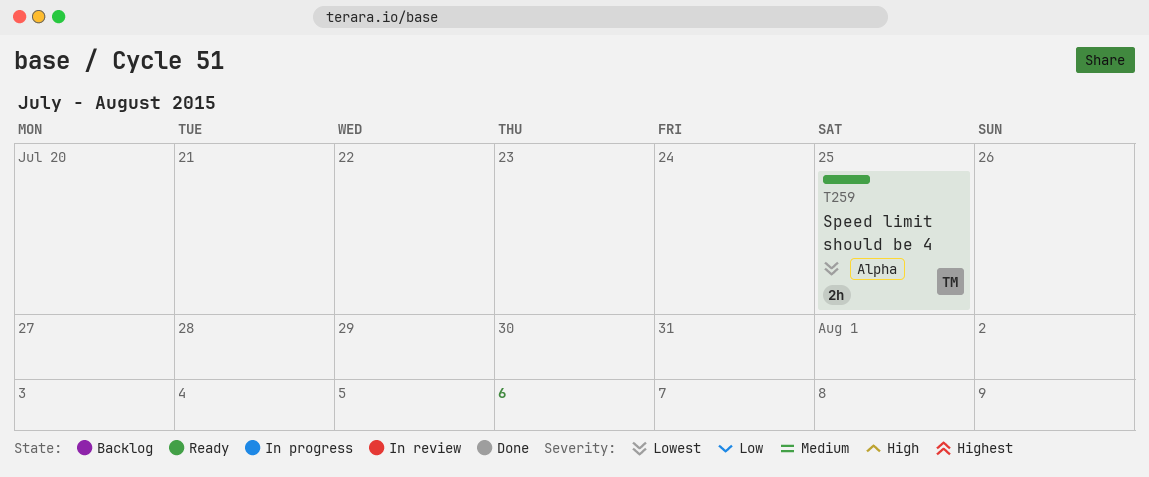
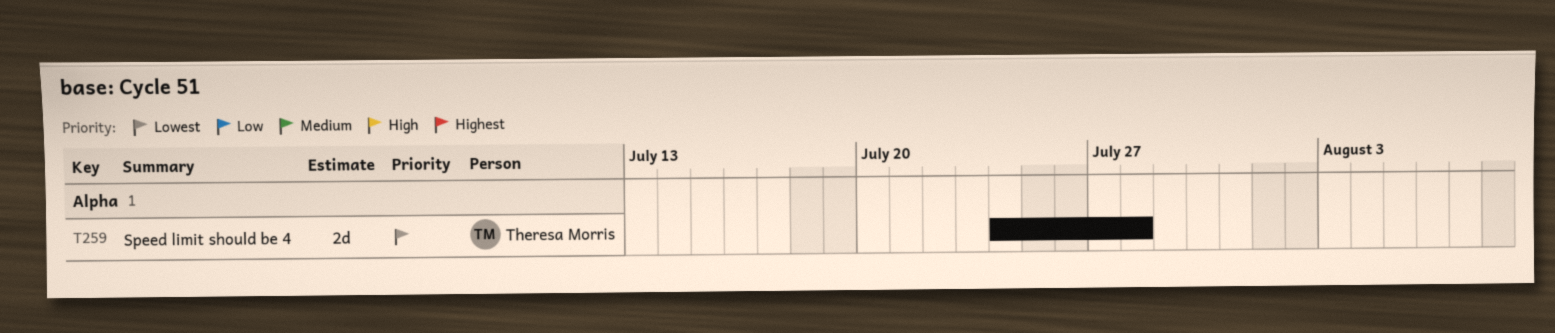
T259, estimate: 2h -> 2d
T259, due: Jul 25 -> Jul 28

